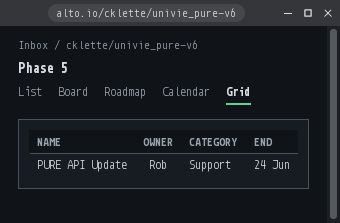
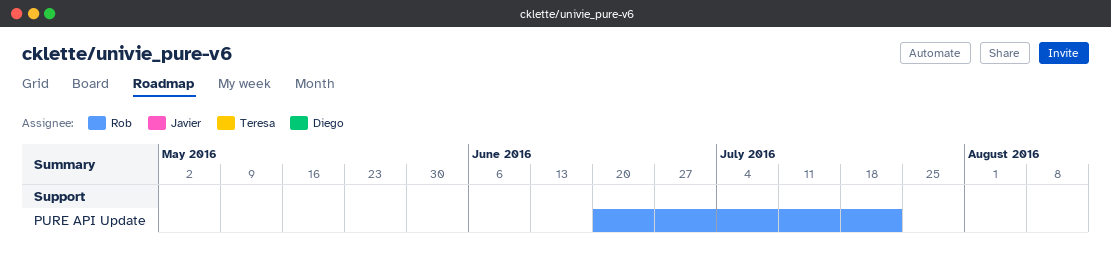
PURE API Update, due: Jun 24 -> Jul 22

